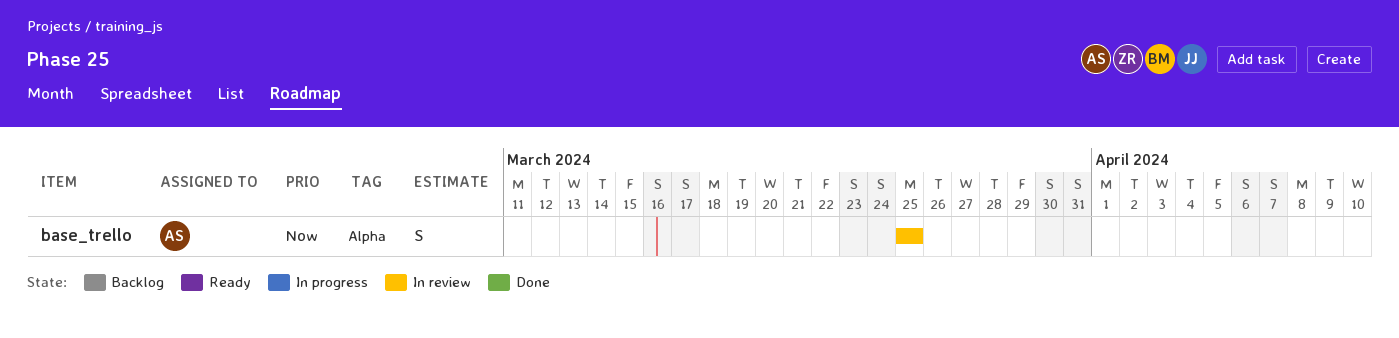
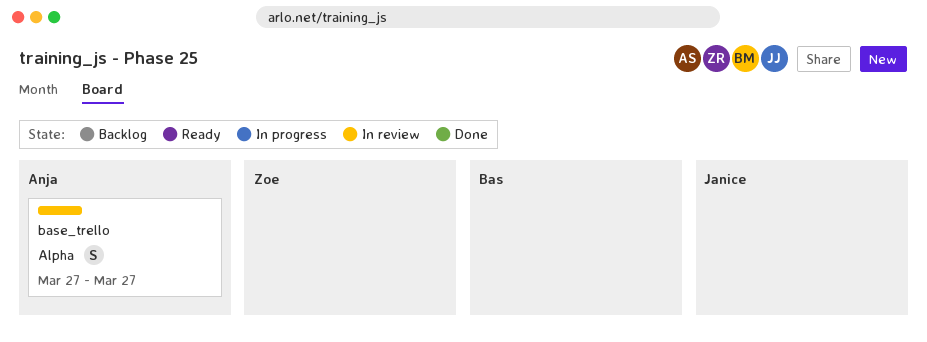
base_trello, start: Mar 25 -> Mar 27
base_trello, due: Mar 25 -> Mar 27

